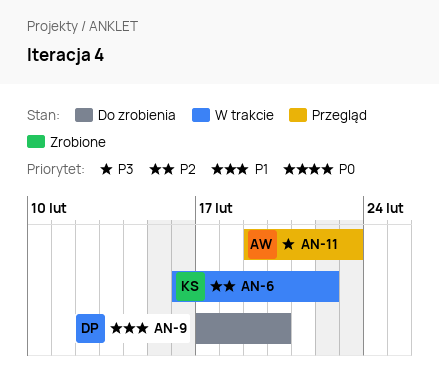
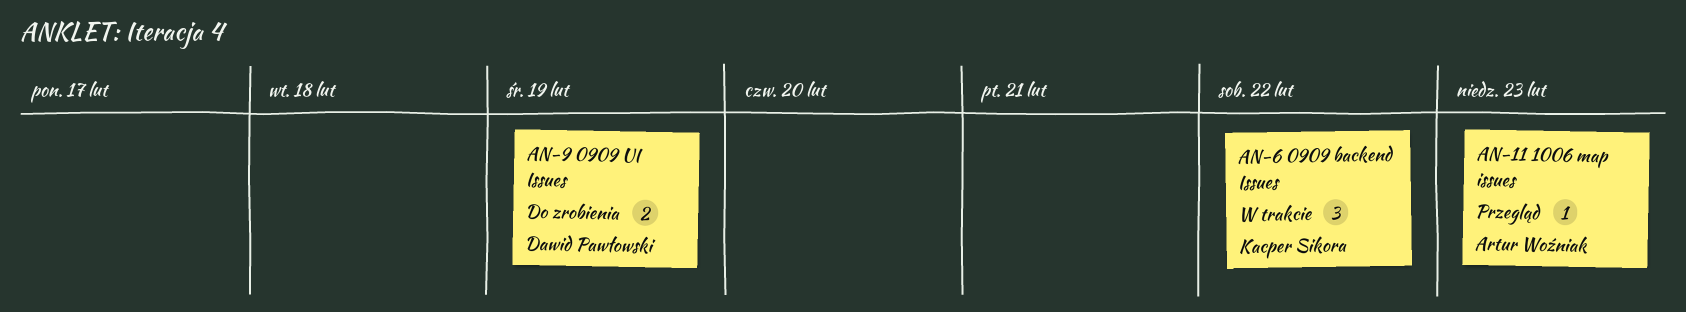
AN-9, due: Feb 20 -> Feb 19

